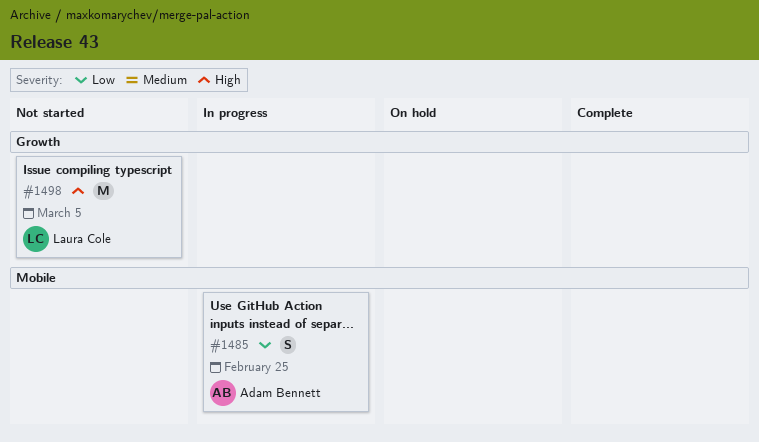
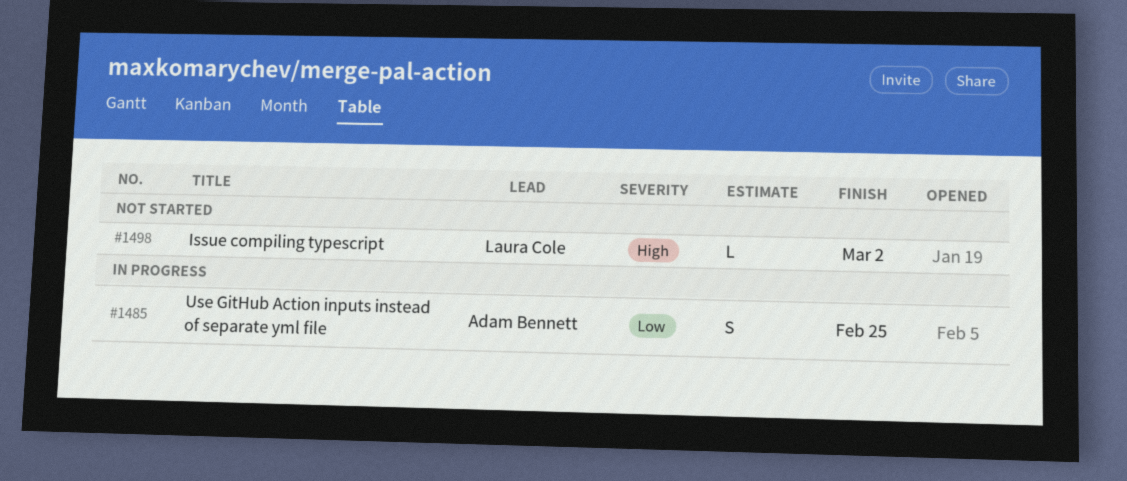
#1498, estimate: M -> L
#1498, due: Mar 5 -> Mar 2

